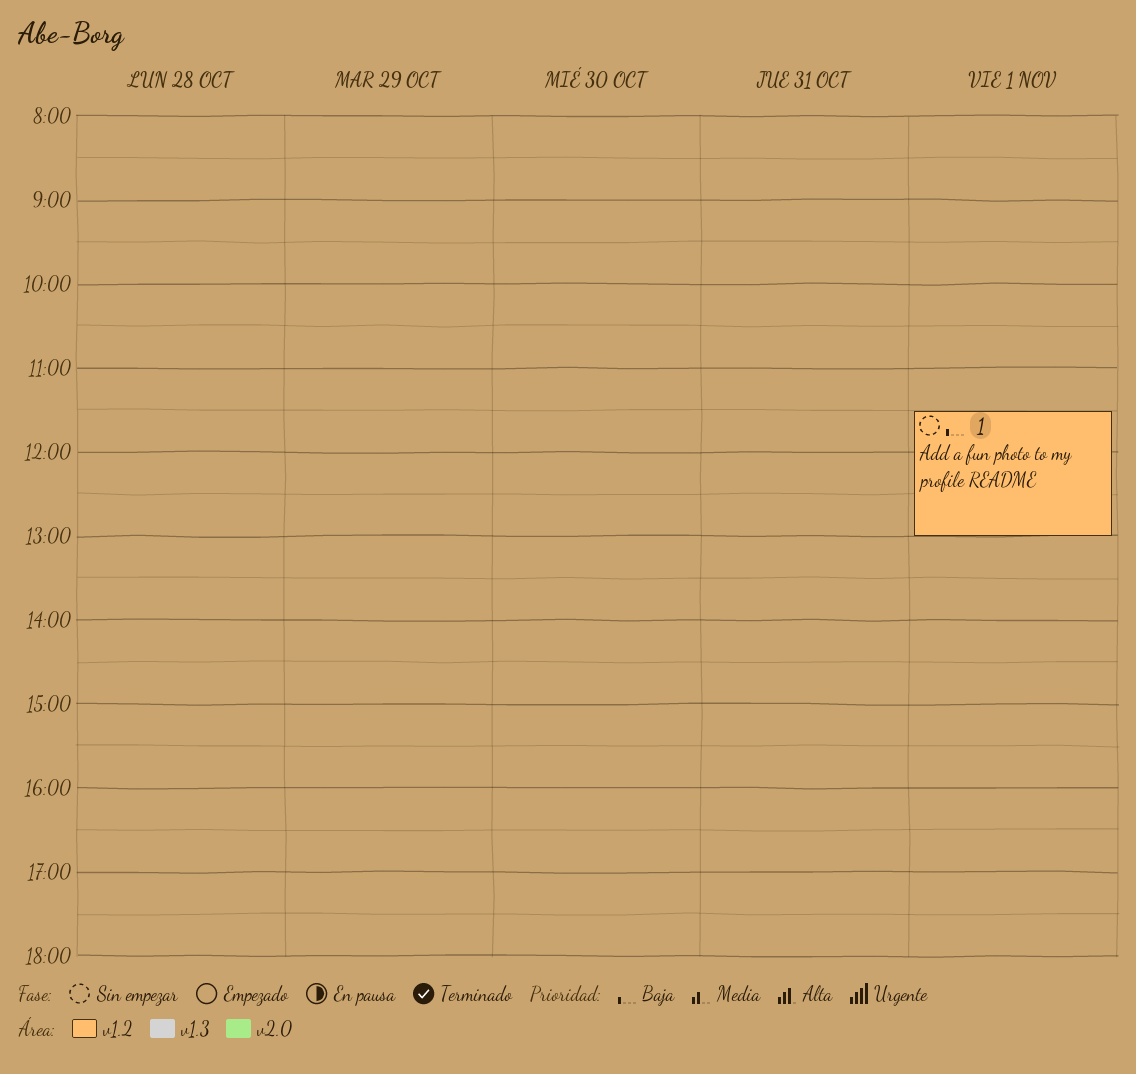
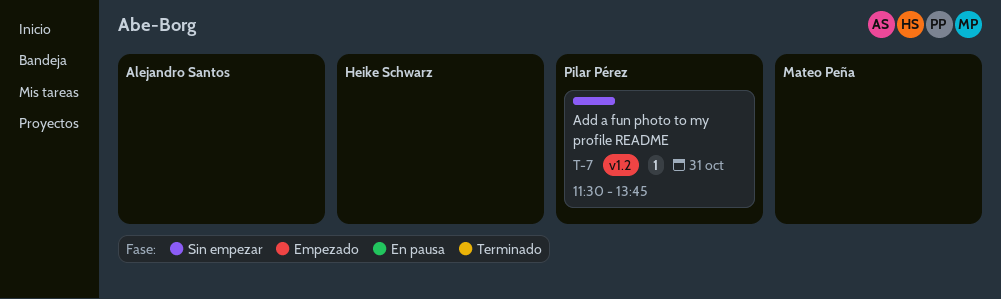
Add a fun photo to my profile README, day: Nov 1 -> Oct 31
Add a fun photo to my profile README, ends: 13:00 -> 13:45

